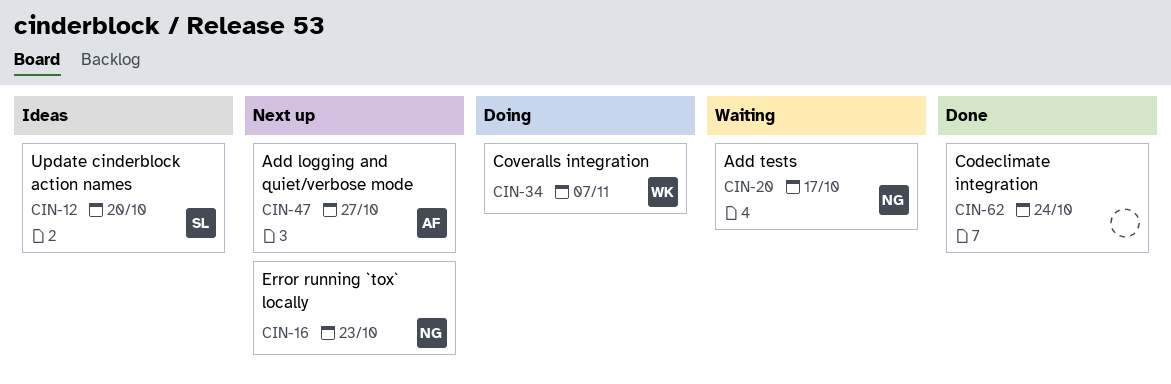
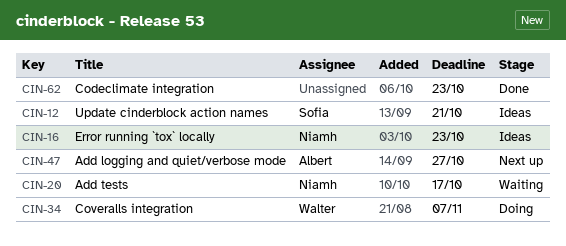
CIN-12, due: Oct 20 -> Oct 21
CIN-16, status: Next up -> Ideas
CIN-62, due: Oct 24 -> Oct 23

